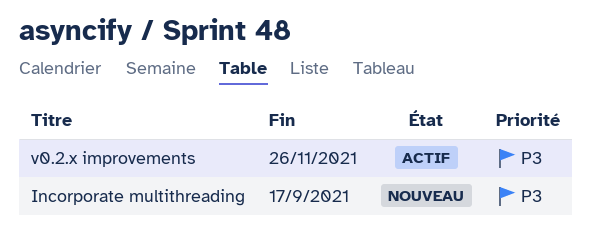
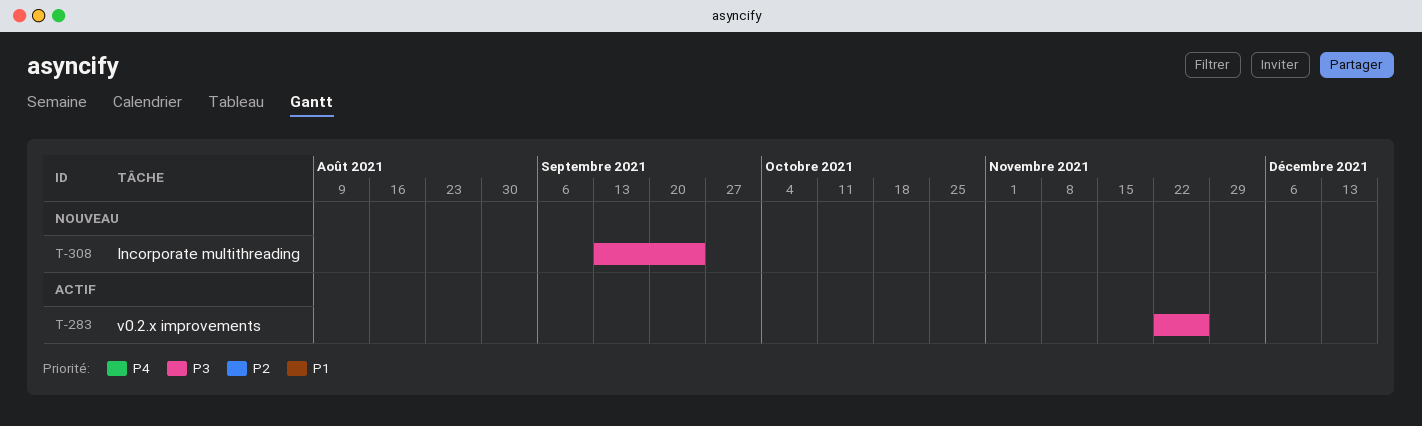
Incorporate multithreading, due: Sep 17 -> Sep 24

